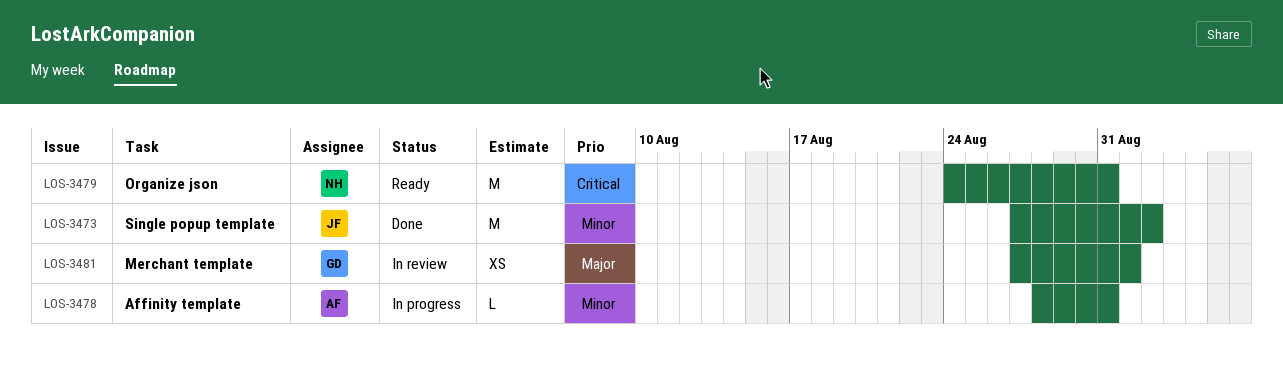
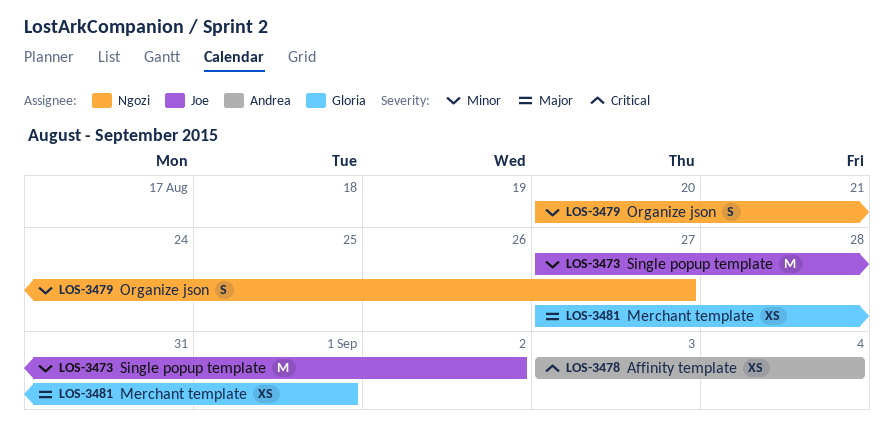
LOS-3478, priority: Minor -> Critical
LOS-3478, estimate: L -> XS
LOS-3478, start: Aug 28 -> Sep 3
LOS-3478, due: Aug 31 -> Sep 4
LOS-3479, priority: Critical -> Minor
LOS-3479, estimate: M -> S
LOS-3479, start: Aug 24 -> Aug 20
LOS-3479, due: Aug 31 -> Aug 27

